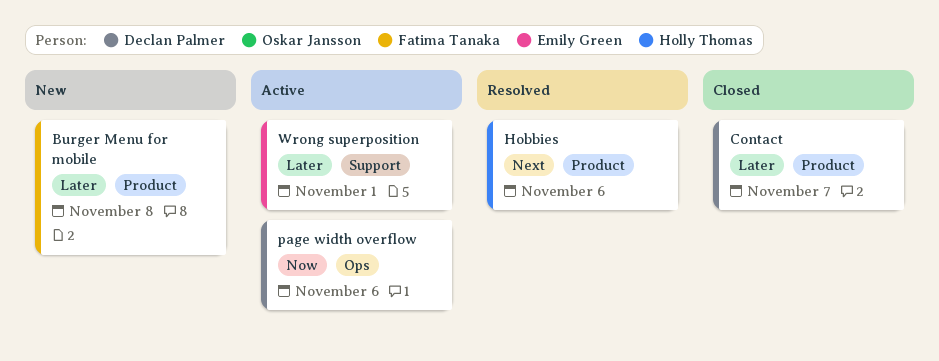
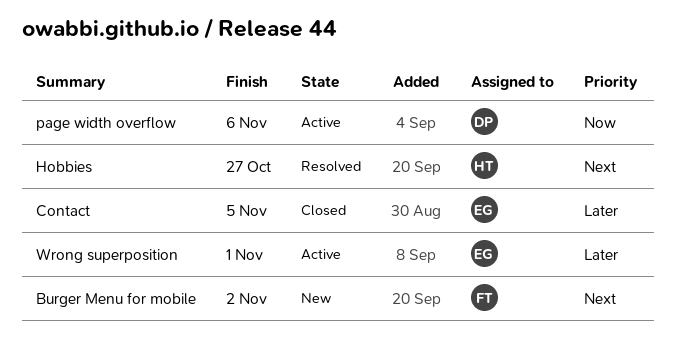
Burger Menu for mobile, priority: Later -> Next
Burger Menu for mobile, due: Nov 8 -> Nov 2
Contact, owner: Declan Palmer -> Emily Green
Contact, due: Nov 7 -> Nov 5
Hobbies, due: Nov 6 -> Oct 27

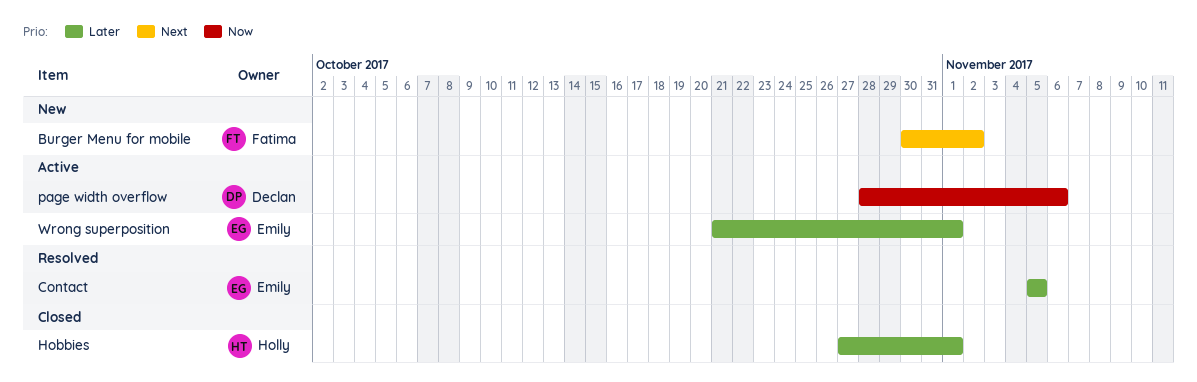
Contact, status: Closed -> Resolved
Hobbies, status: Resolved -> Closed
Hobbies, priority: Next -> Later
Hobbies, due: Oct 27 -> Nov 1

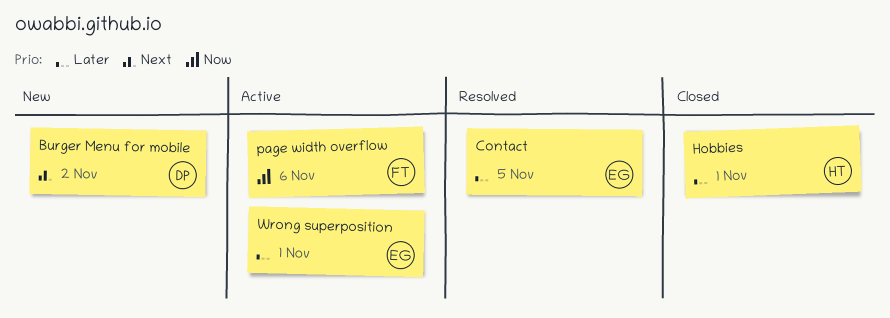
Burger Menu for mobile, owner: Fatima -> Declan
page width overflow, owner: Declan -> Fatima

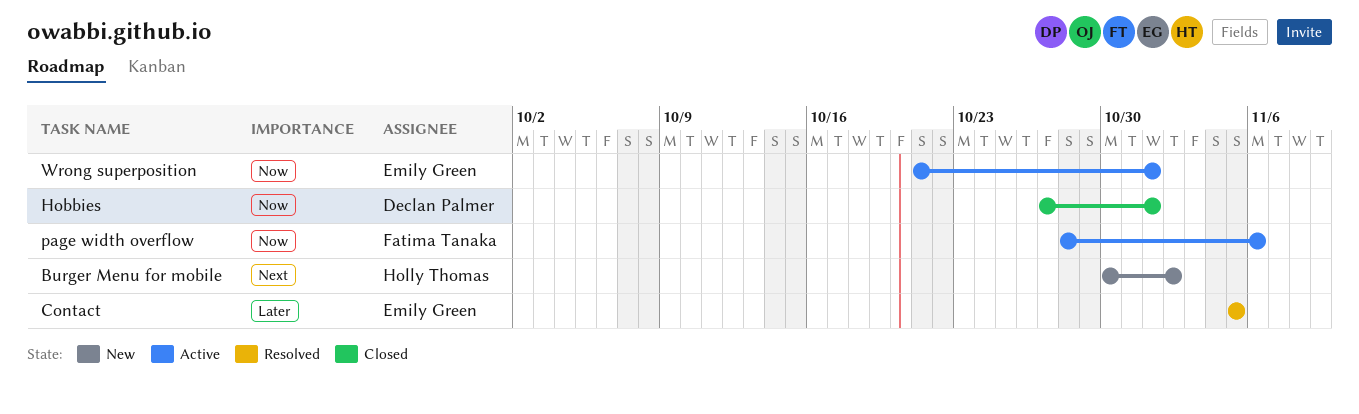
Burger Menu for mobile, owner: Declan Palmer -> Holly Thomas
Hobbies, owner: Holly Thomas -> Declan Palmer
Hobbies, priority: Later -> Now
Wrong superposition, priority: Later -> Now

